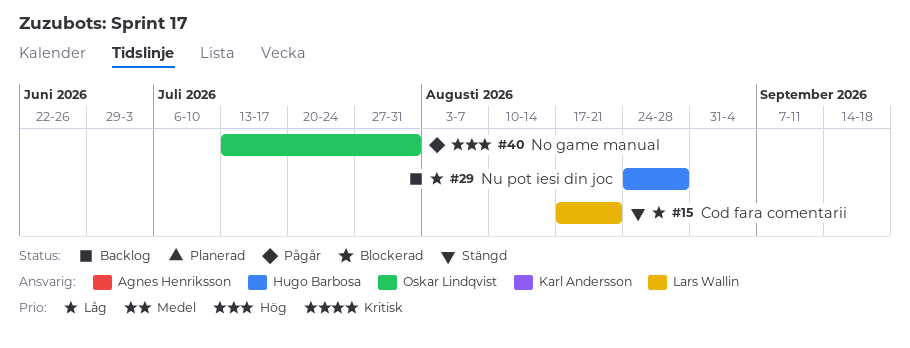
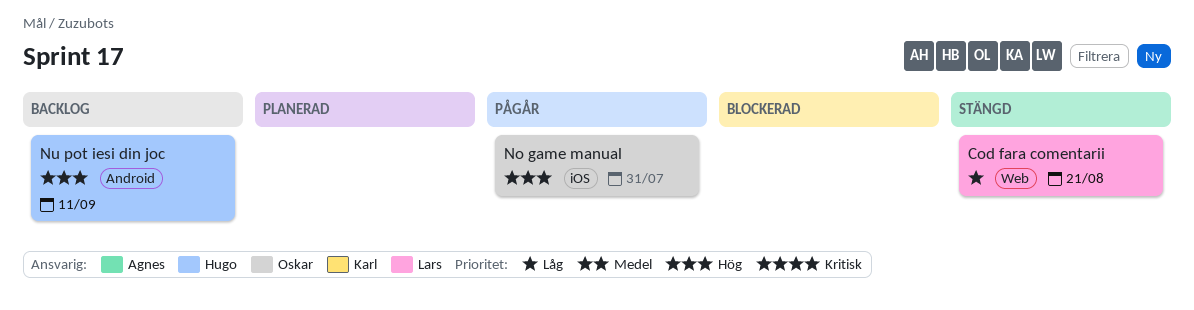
Nu pot iesi din joc, priority: Låg -> Hög
Nu pot iesi din joc, due: Aug 28 -> Sep 11

